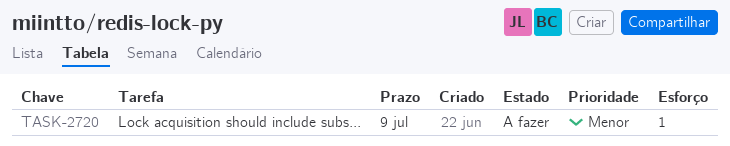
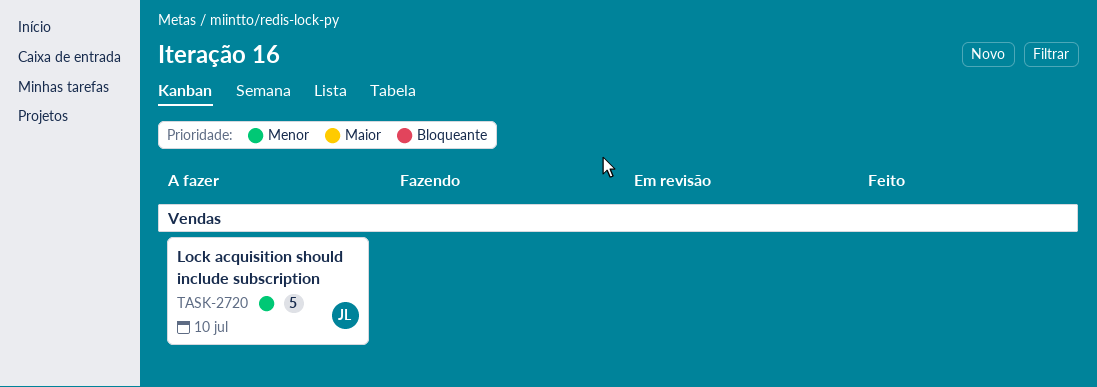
TASK-2720, estimate: 1 -> 5
TASK-2720, due: Jul 9 -> Jul 10

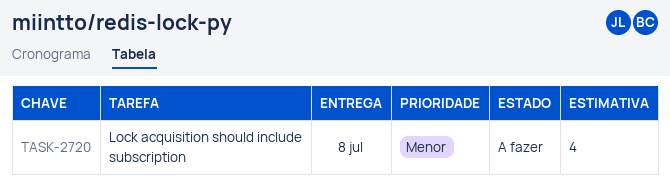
TASK-2720, estimate: 5 -> 4
TASK-2720, due: Jul 10 -> Jul 8

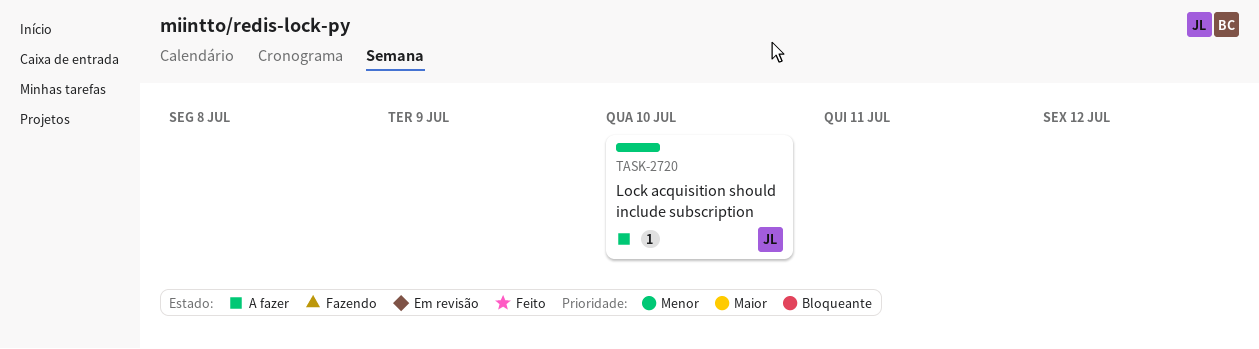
TASK-2720, estimate: 4 -> 1
TASK-2720, due: Jul 8 -> Jul 10

